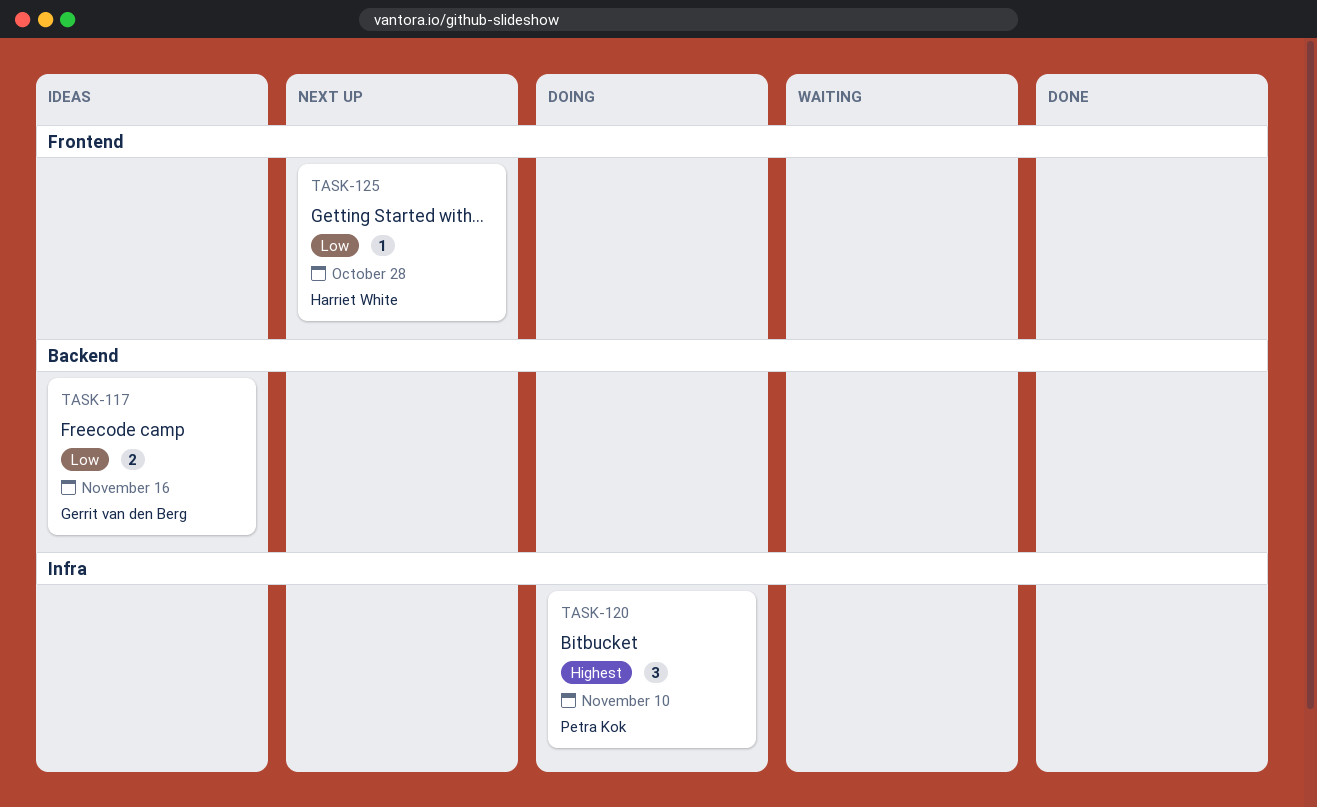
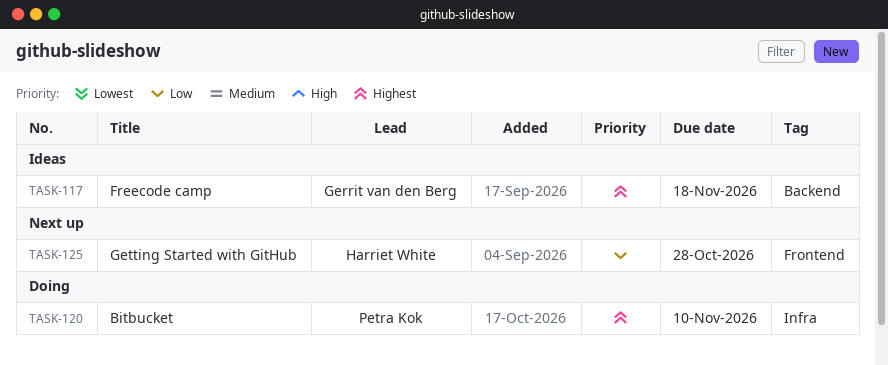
TASK-117, priority: Low -> Highest
TASK-117, due: Nov 16 -> Nov 18

